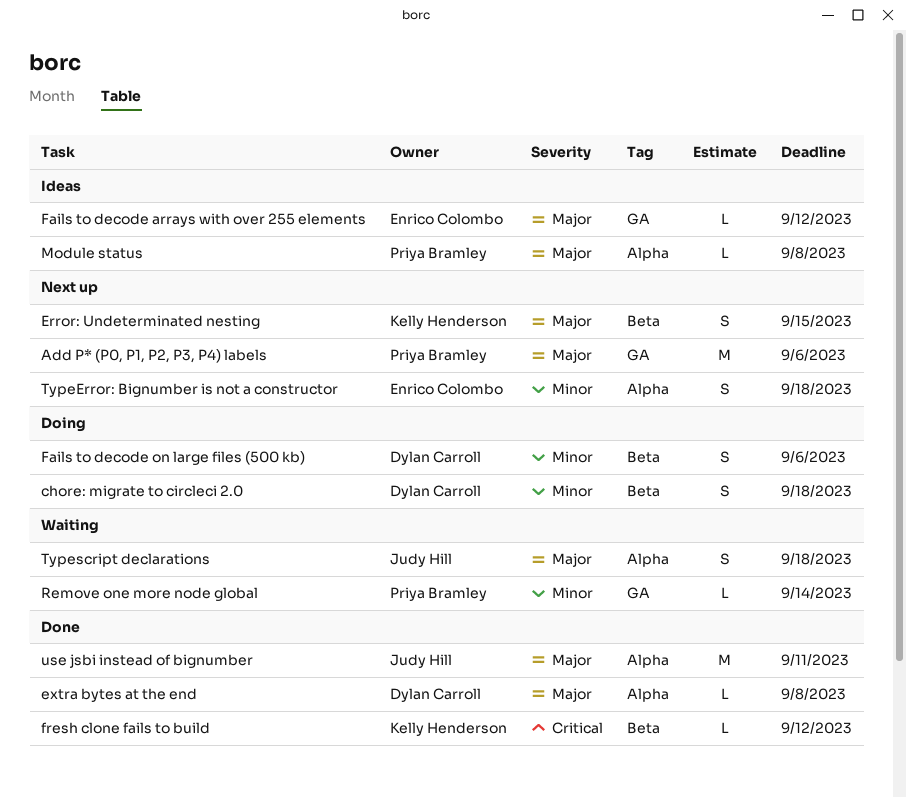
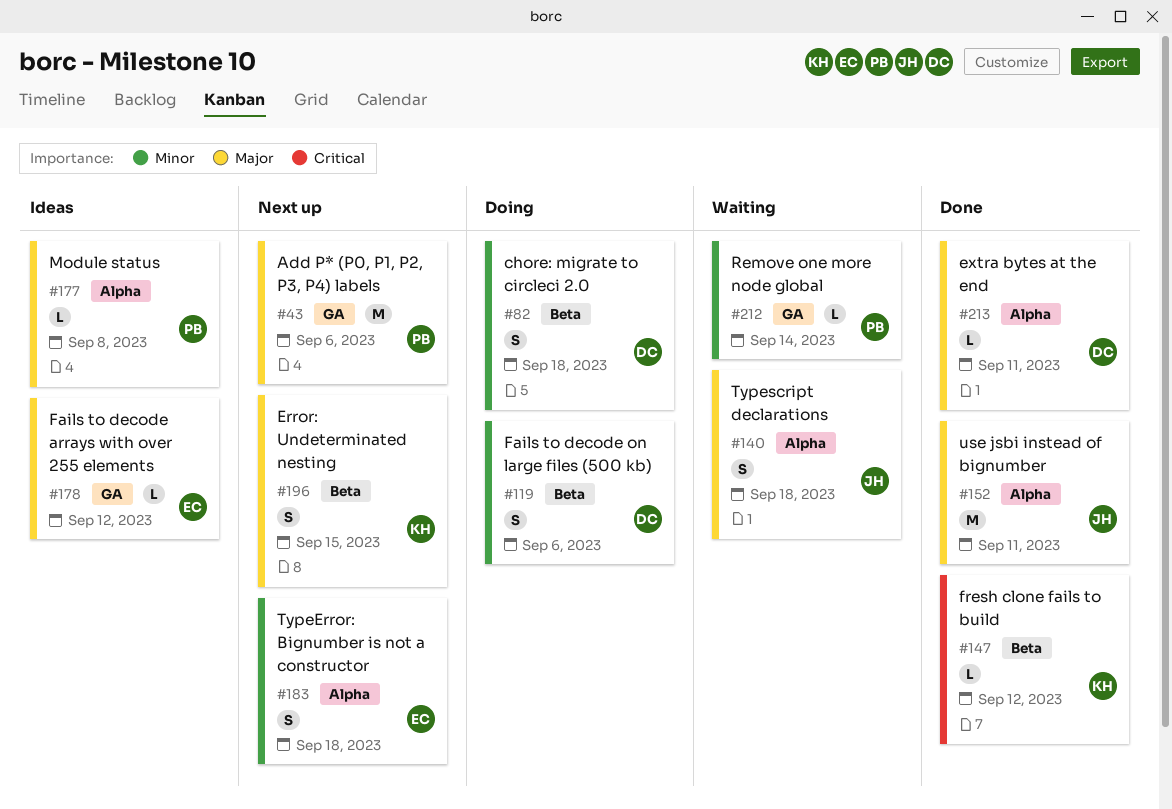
extra bytes at the end, due: Sep 8 -> Sep 11

